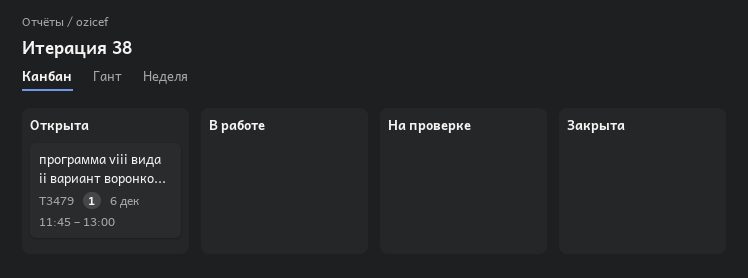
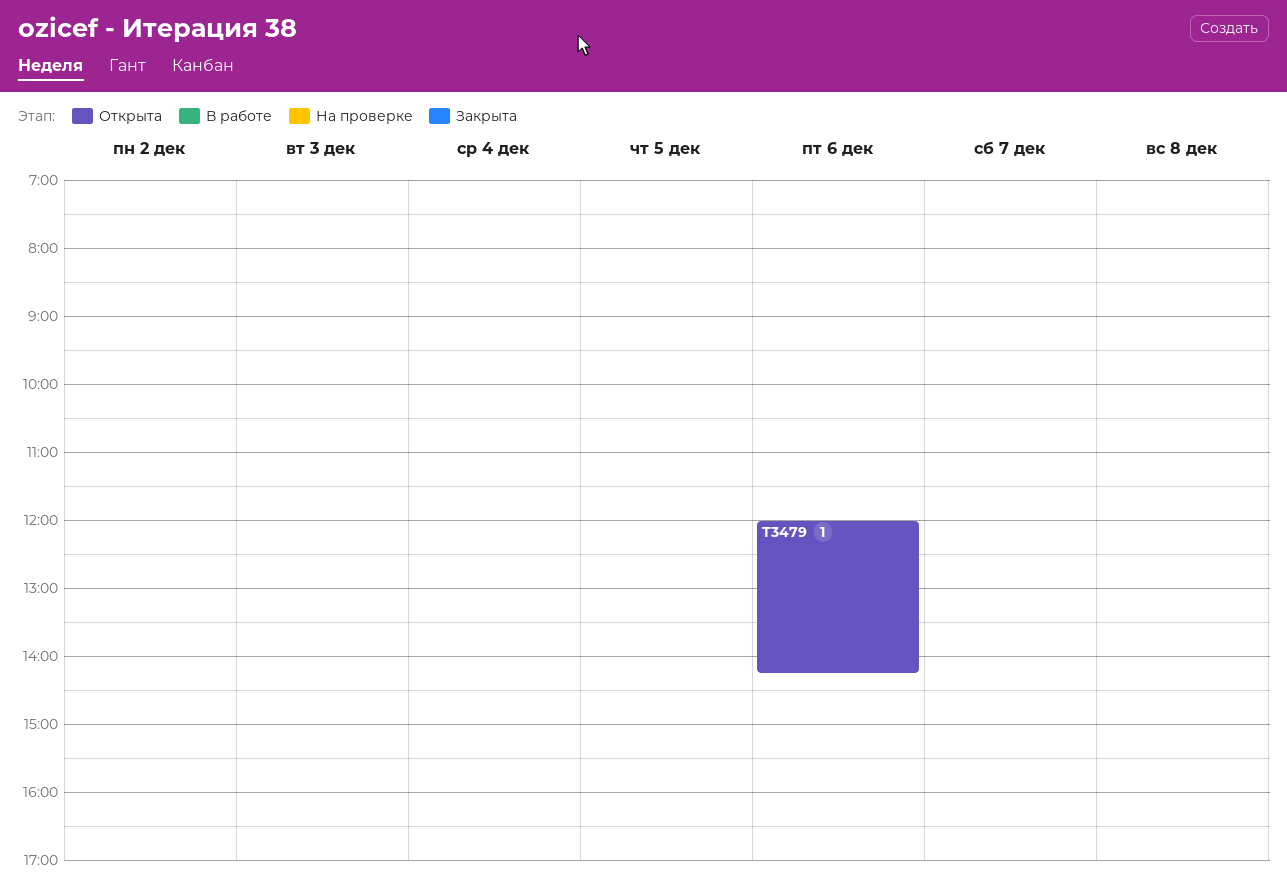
T3479, begins: 11:45 -> 12:00
T3479, ends: 13:00 -> 14:15

